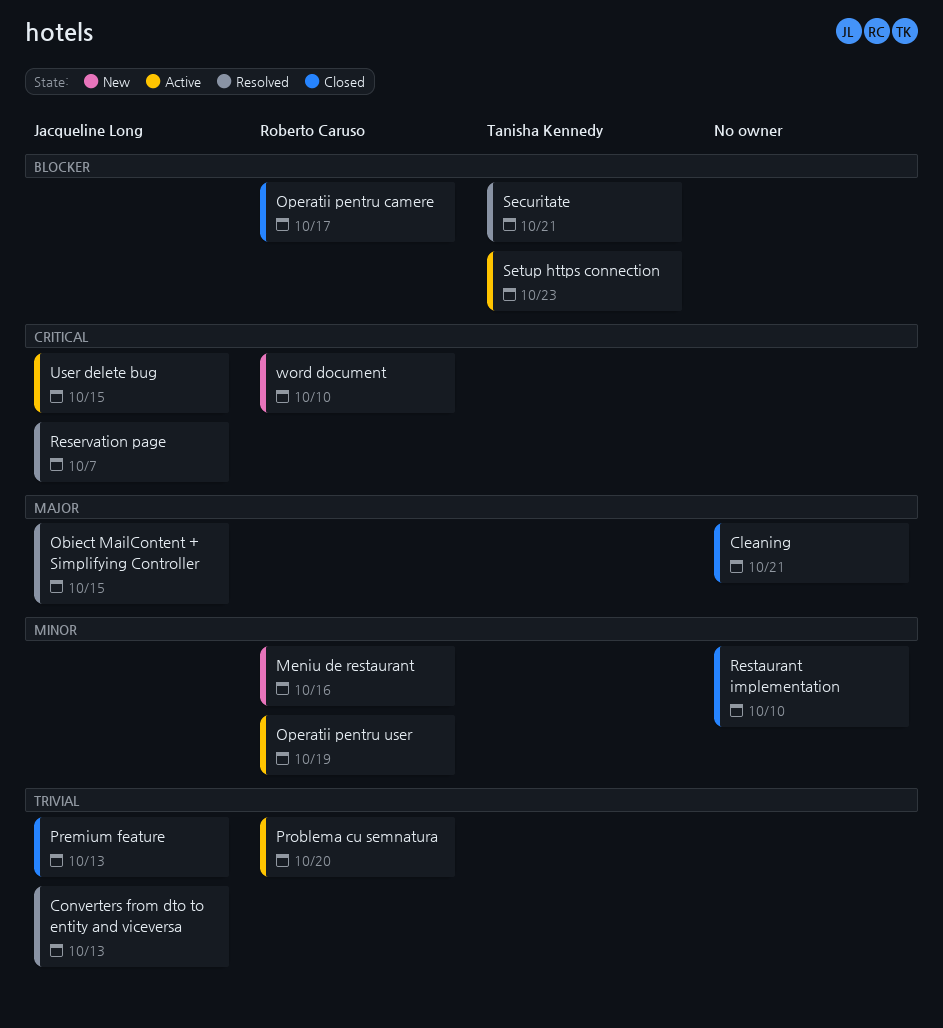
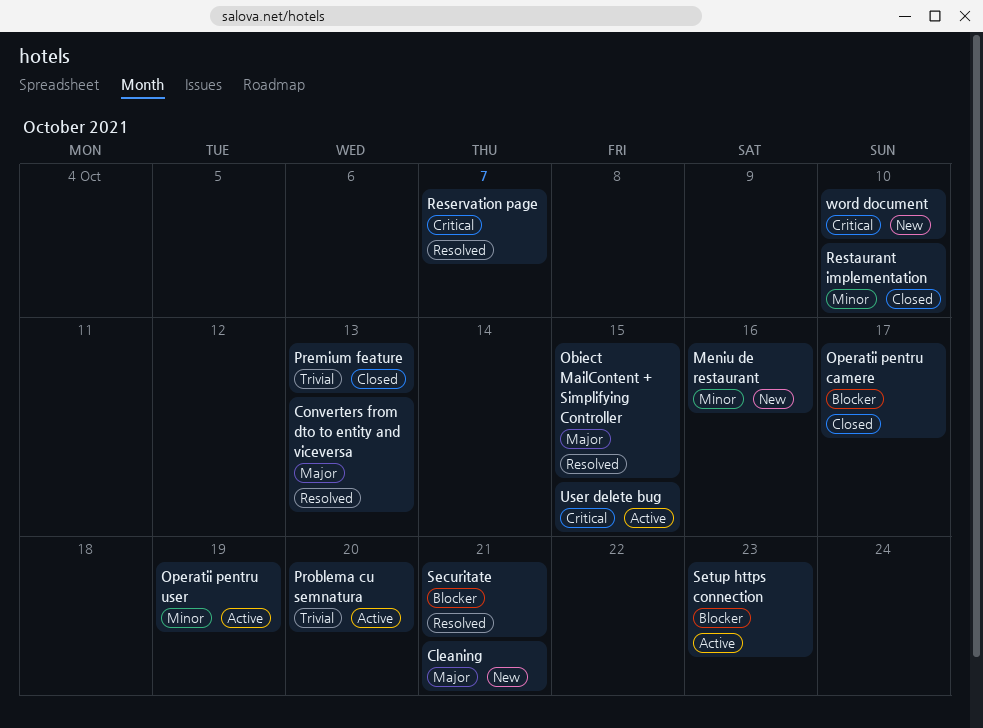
Cleaning, status: Closed -> New
Converters from dto to entity and viceversa, priority: Trivial -> Major

